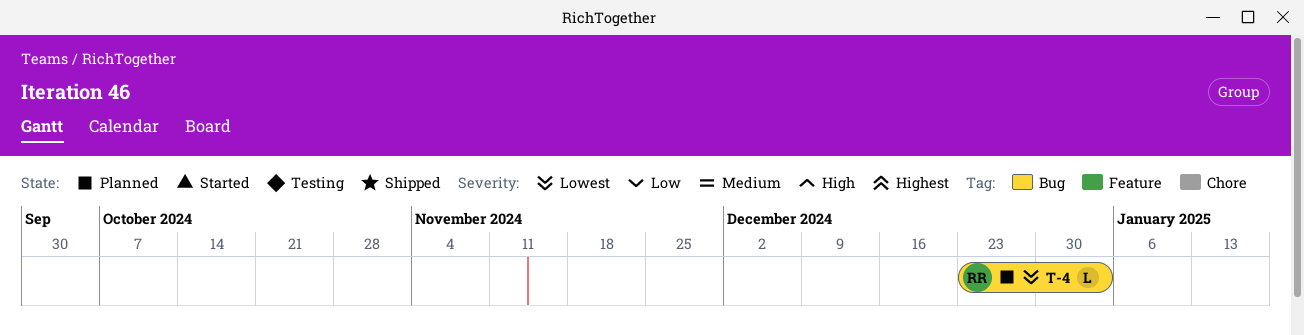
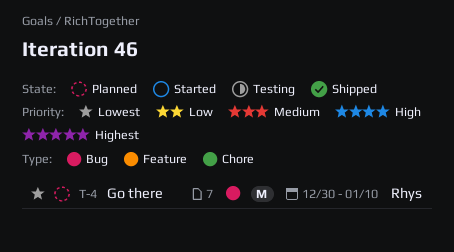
T-4, estimate: L -> M
T-4, start: Dec 23 -> Dec 30
T-4, due: Jan 3 -> Jan 10

